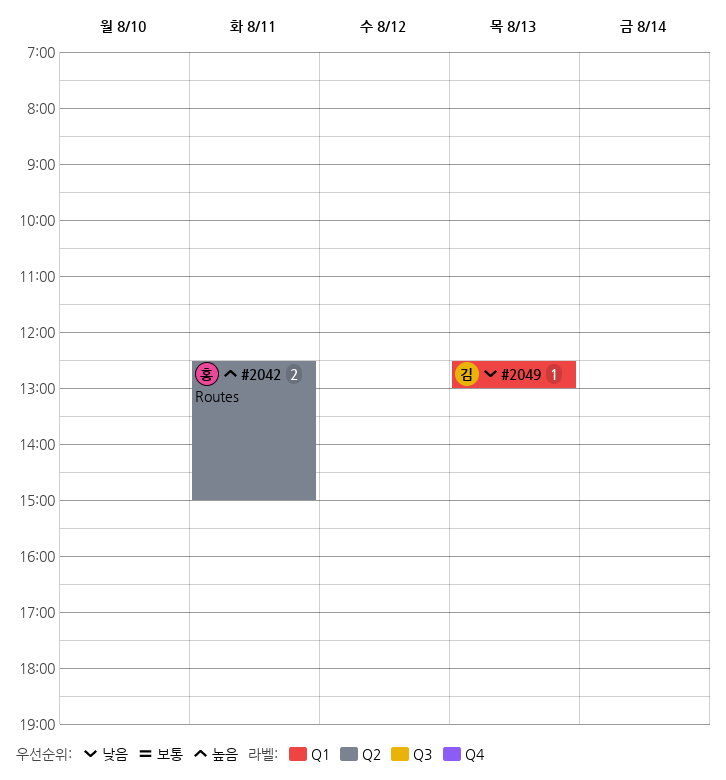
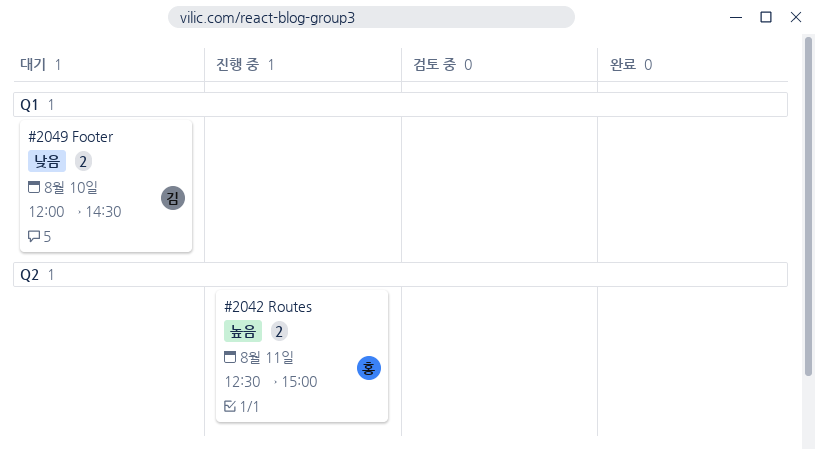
#2049, estimate: 1 -> 2
#2049, day: Aug 13 -> Aug 10
#2049, begins: 12:30 -> 12:00
#2049, ends: 13:00 -> 14:30

